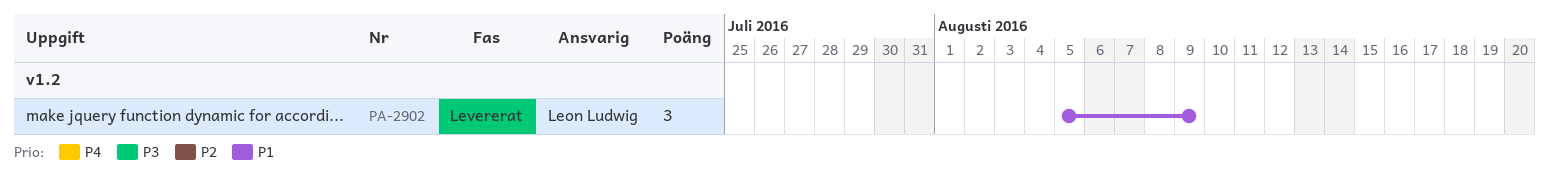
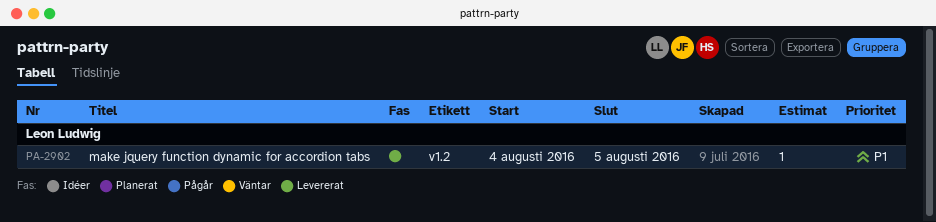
PA-2902, estimate: 3 -> 1
PA-2902, start: Aug 5 -> Aug 4
PA-2902, due: Aug 9 -> Aug 5

